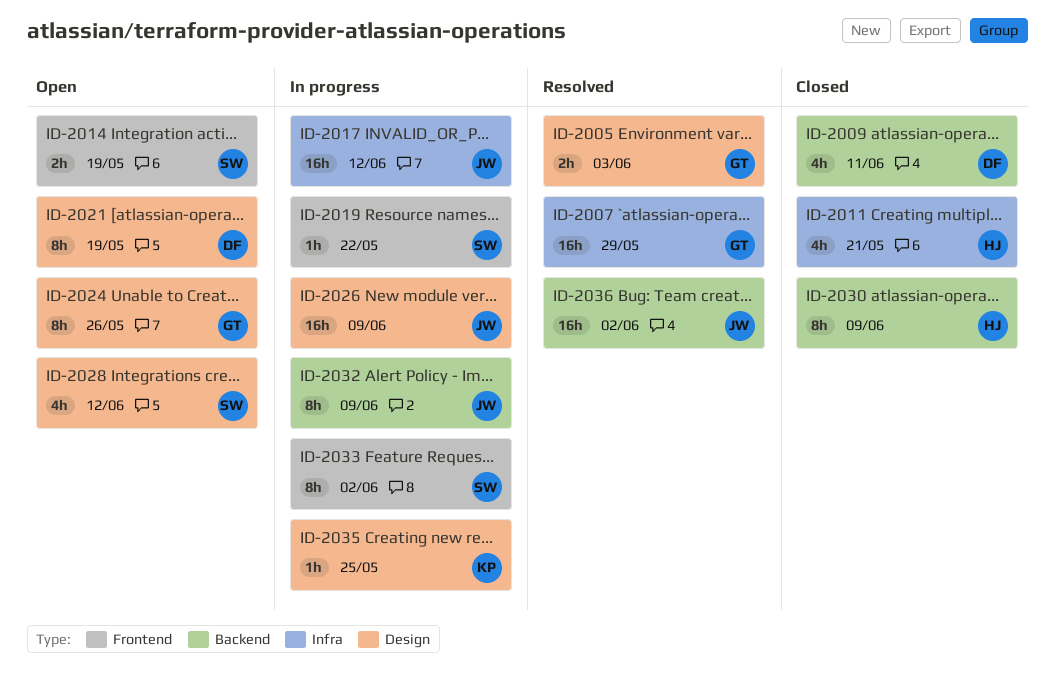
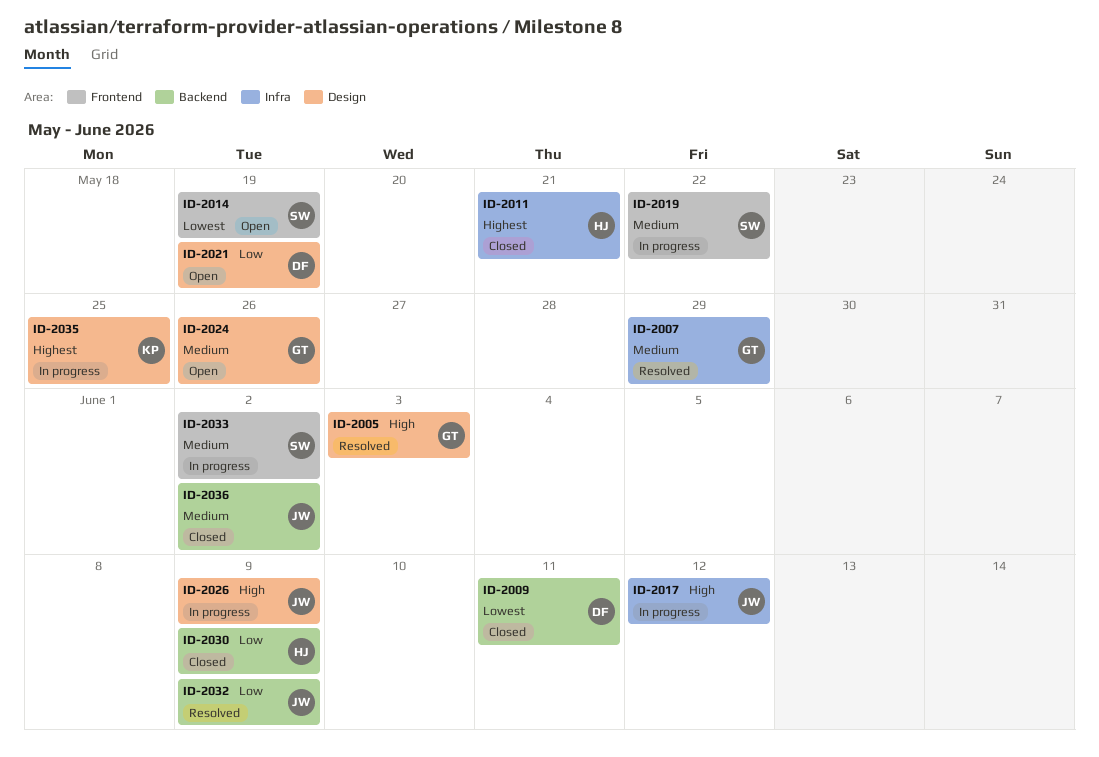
ID-2028: present -> none
ID-2032, status: In progress -> Resolved
ID-2036, status: Resolved -> Closed

